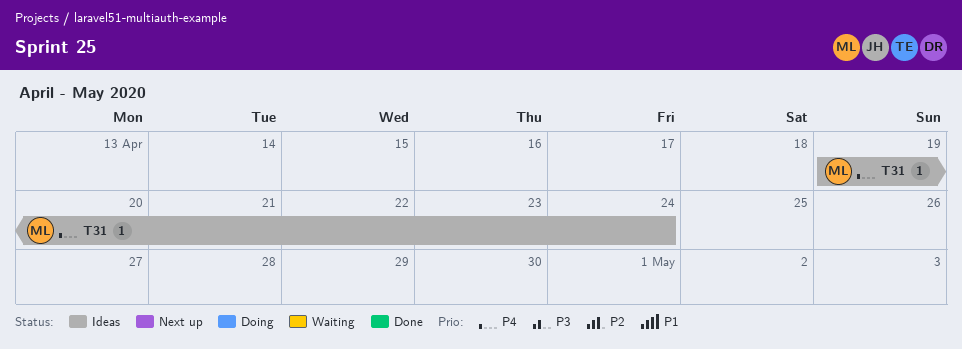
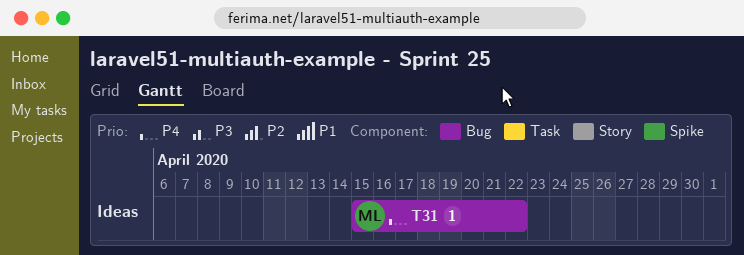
T31, start: Apr 19 -> Apr 15
T31, due: Apr 24 -> Apr 22

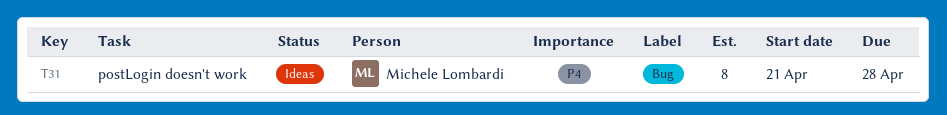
T31, estimate: 1 -> 8
T31, start: Apr 15 -> Apr 21
T31, due: Apr 22 -> Apr 28

